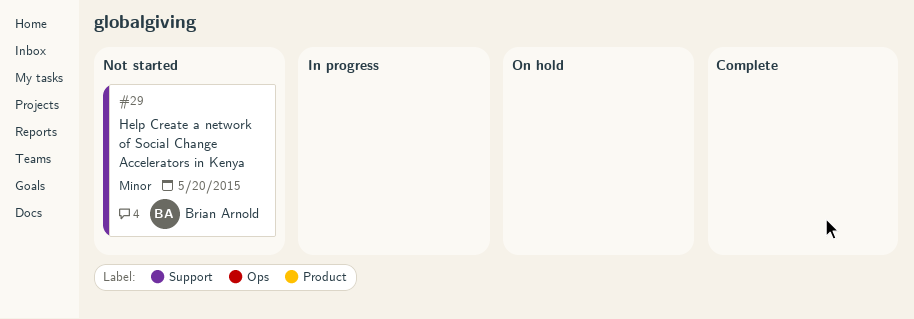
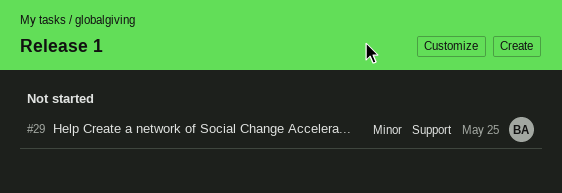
#29, due: May 20 -> May 25

